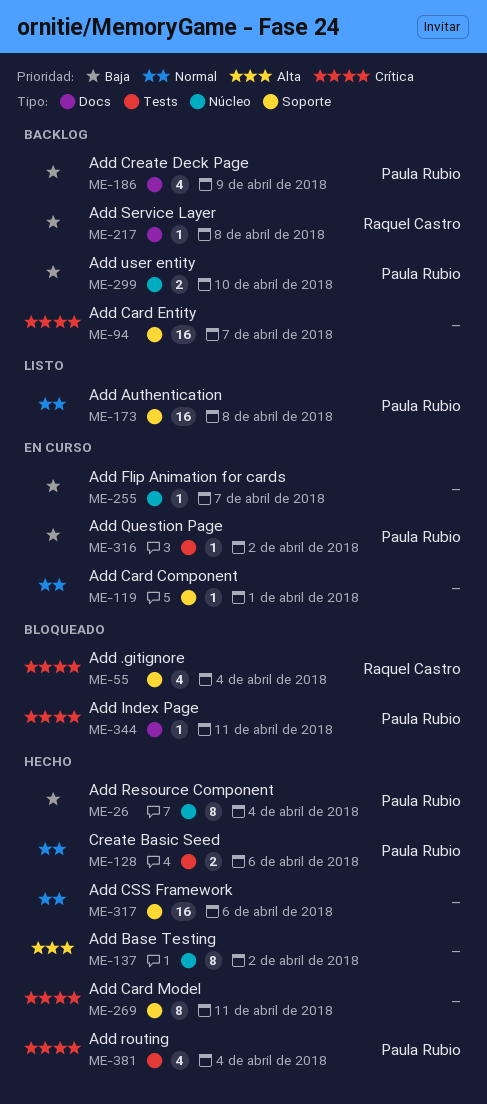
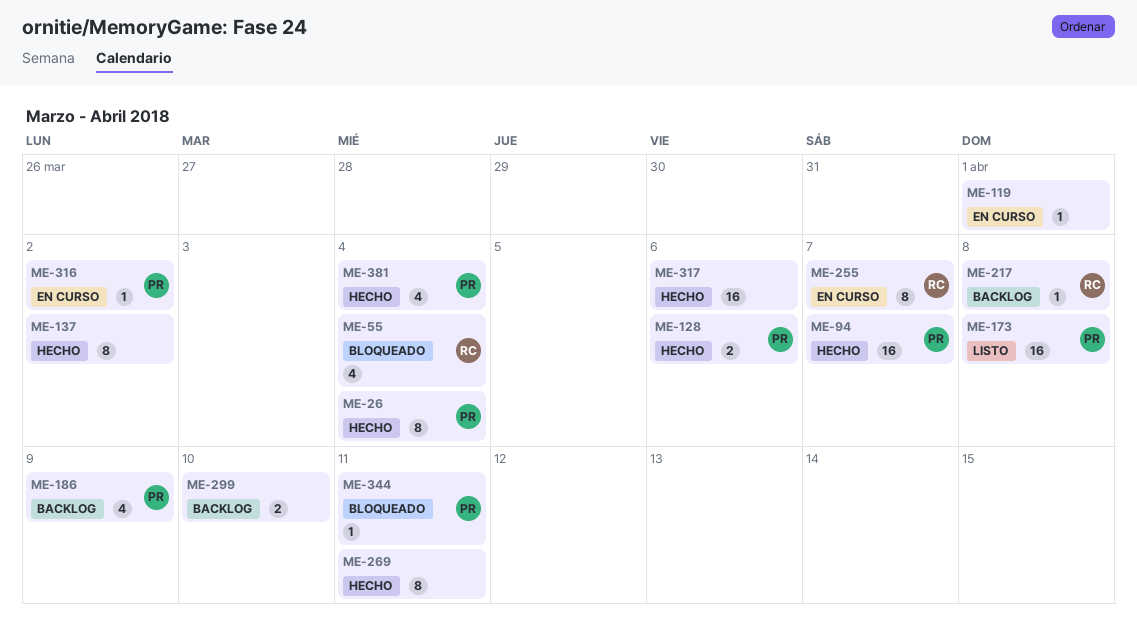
ME-94, status: Backlog -> Hecho
ME-94, owner: none -> Paula Rubio
ME-255, owner: none -> Raquel Castro
ME-255, estimate: 1 -> 8
ME-299, owner: Paula Rubio -> none

